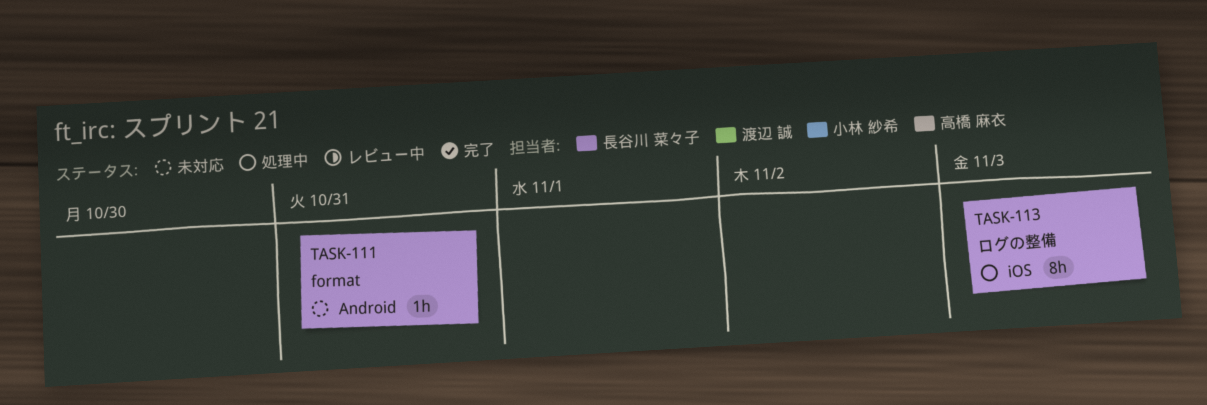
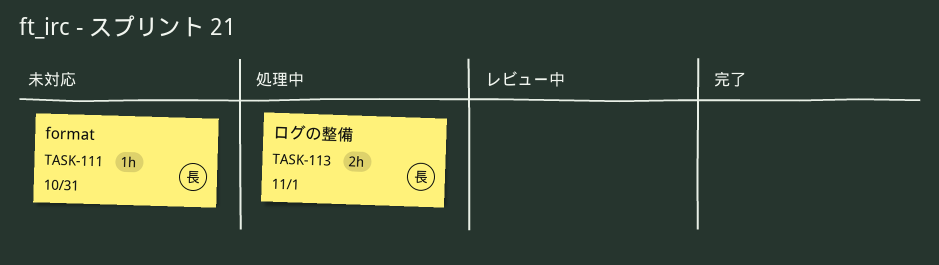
TASK-113, estimate: 8h -> 2h
TASK-113, due: Nov 3 -> Nov 1

